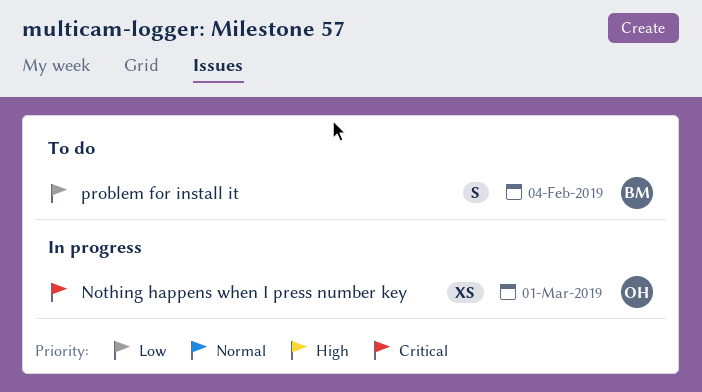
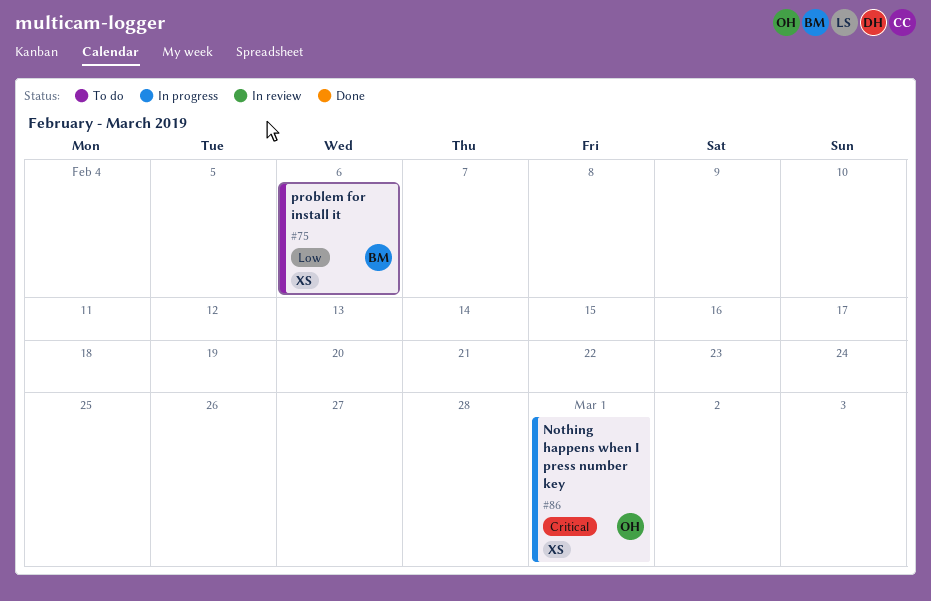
problem for install it, estimate: S -> XS
problem for install it, due: Feb 4 -> Feb 6

